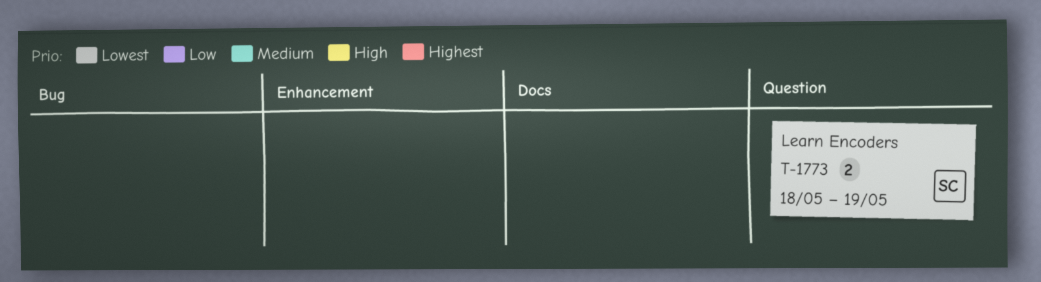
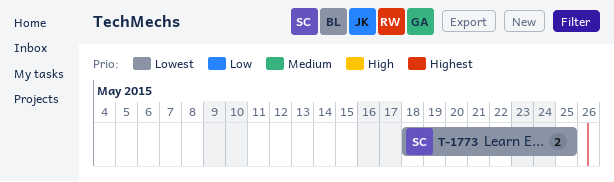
T-1773, due: May 19 -> May 25

